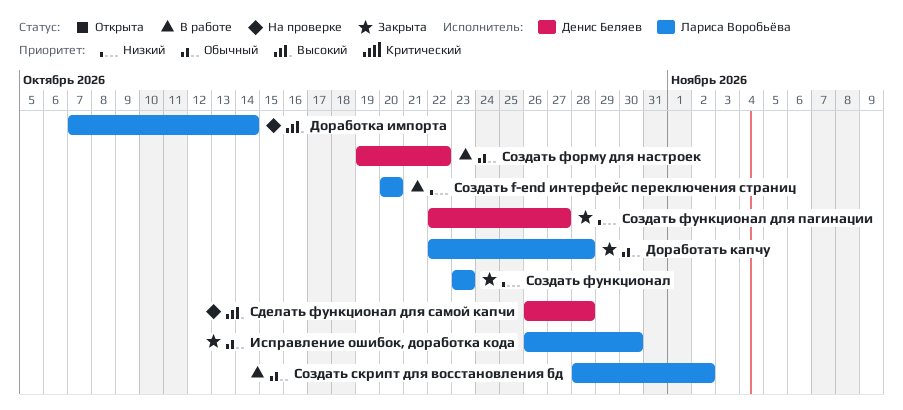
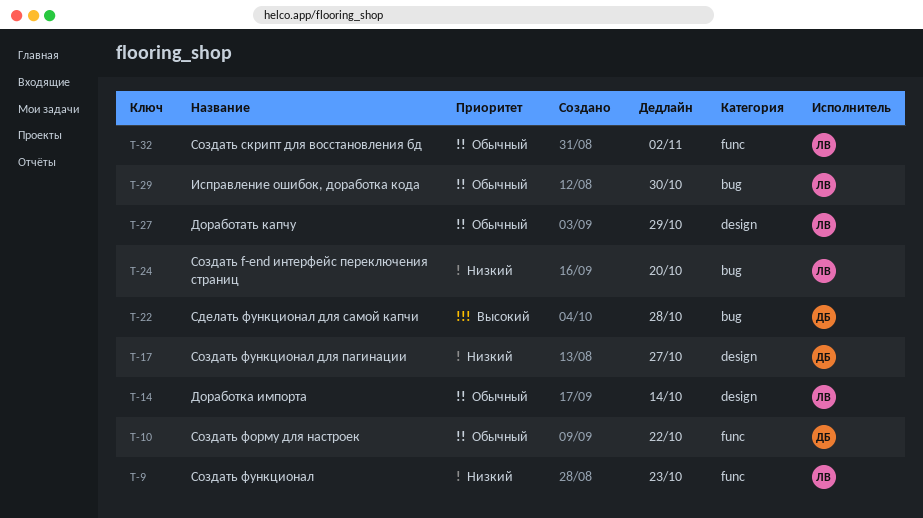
Доработать капчу, due: Oct 28 -> Oct 29
Доработка импорта, priority: Высокий -> Обычный

